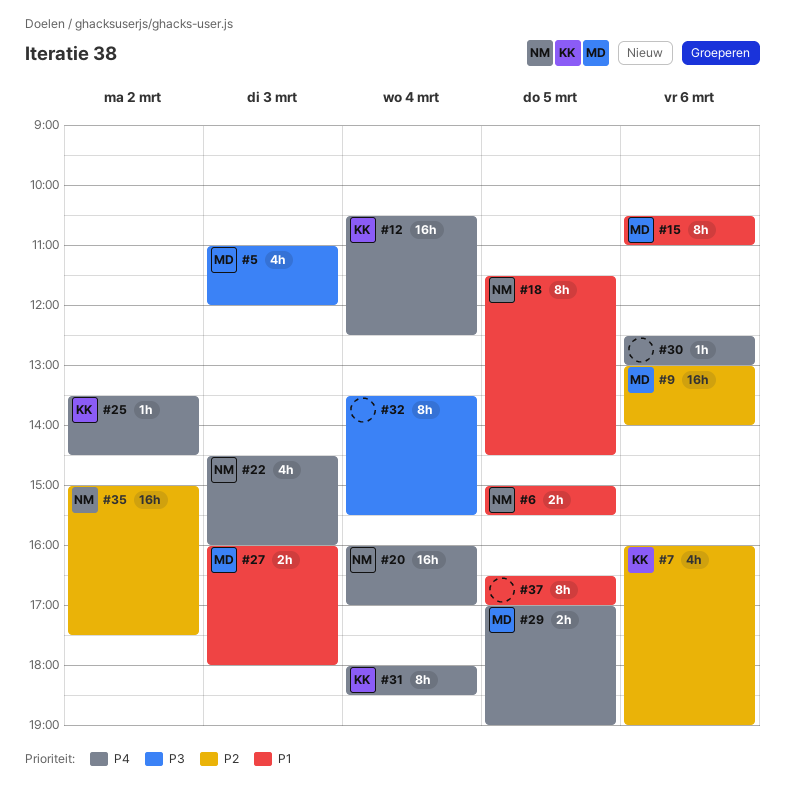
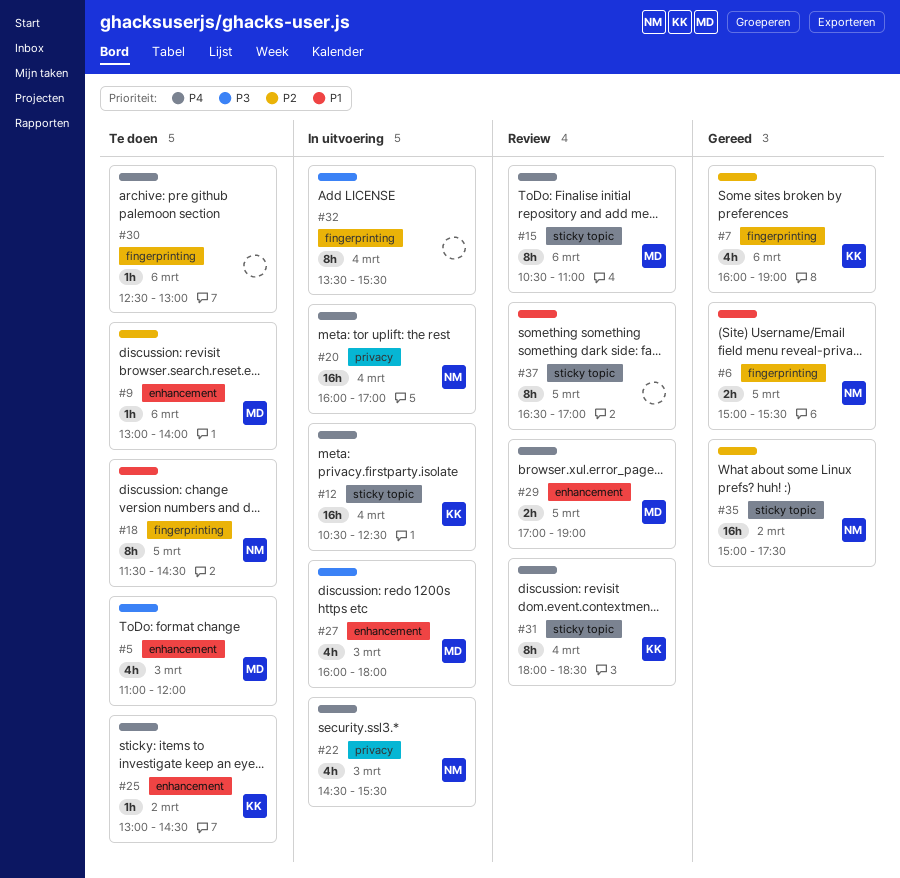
#9, estimate: 16h -> 1h
#15, priority: P1 -> P4
#22, ends: 16:00 -> 15:30
#25, begins: 13:30 -> 13:00
#27, priority: P1 -> P3
#27, estimate: 2h -> 4h

